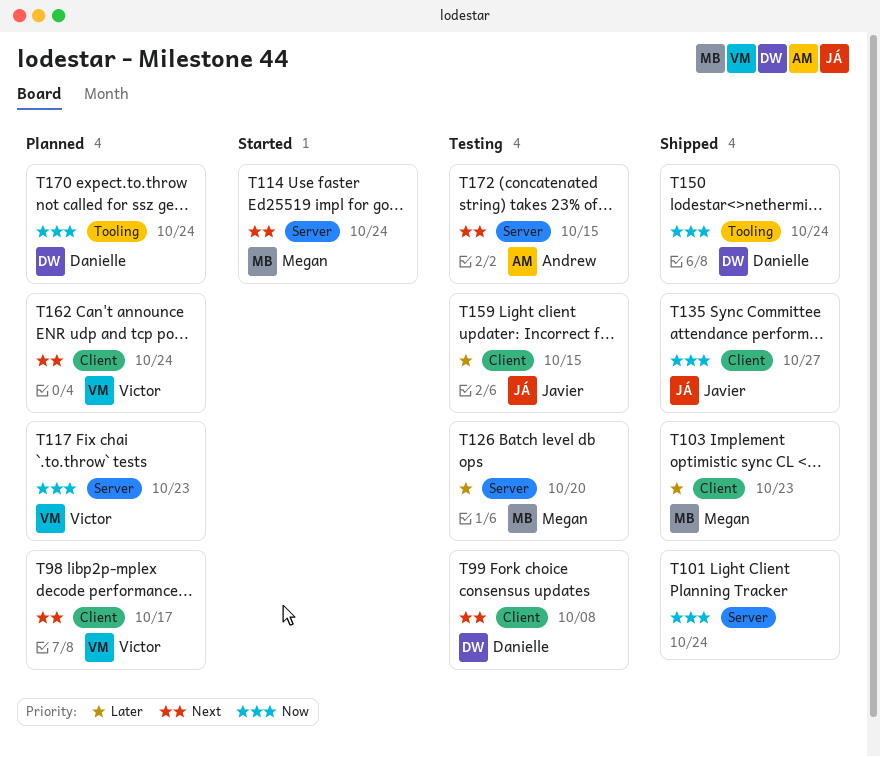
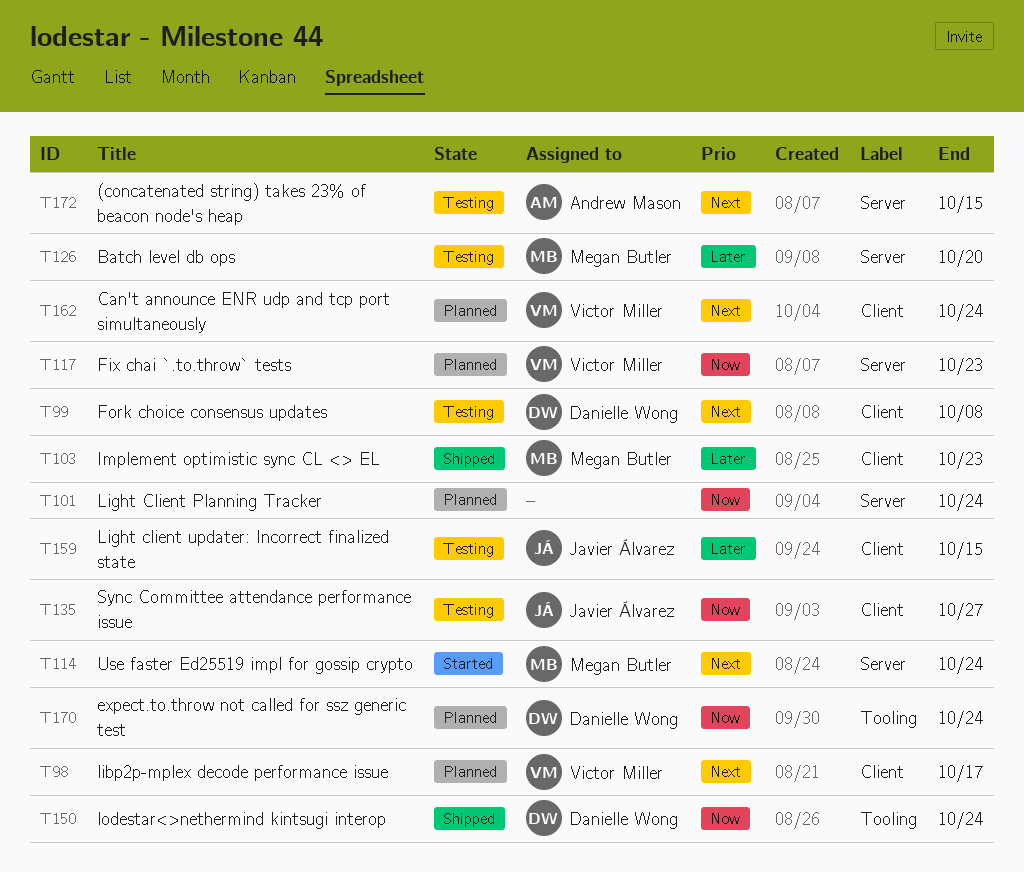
T101, status: Shipped -> Planned
T135, status: Shipped -> Testing

